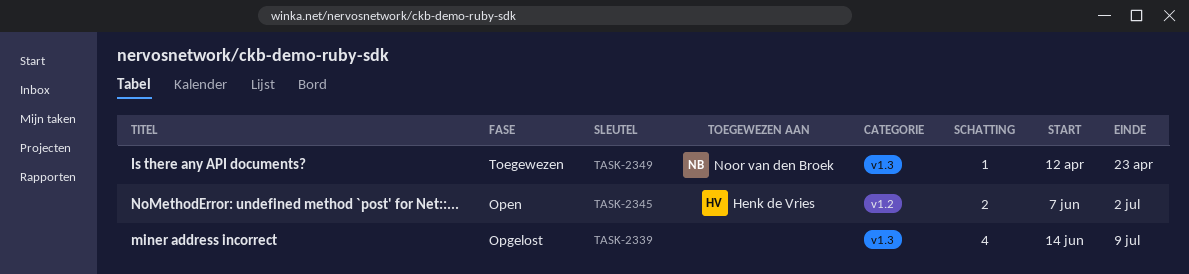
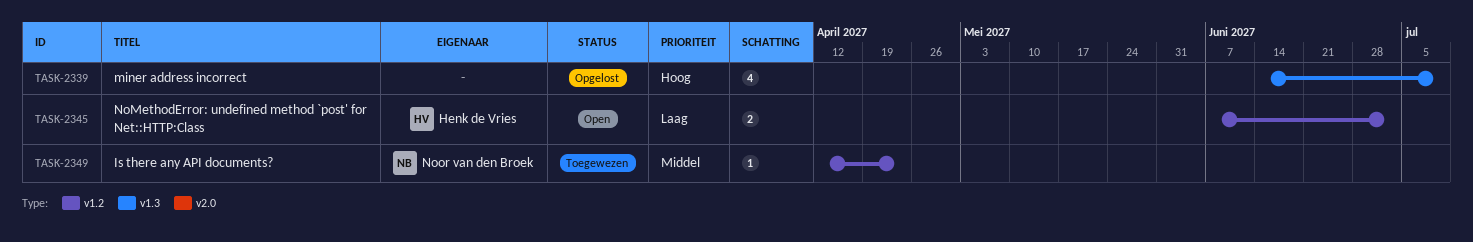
TASK-2349, label: v1.3 -> v1.2

